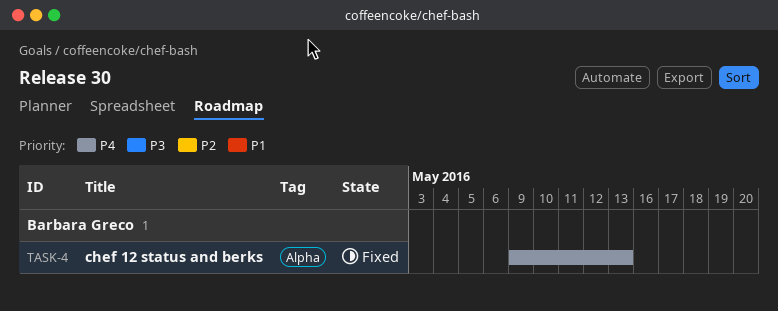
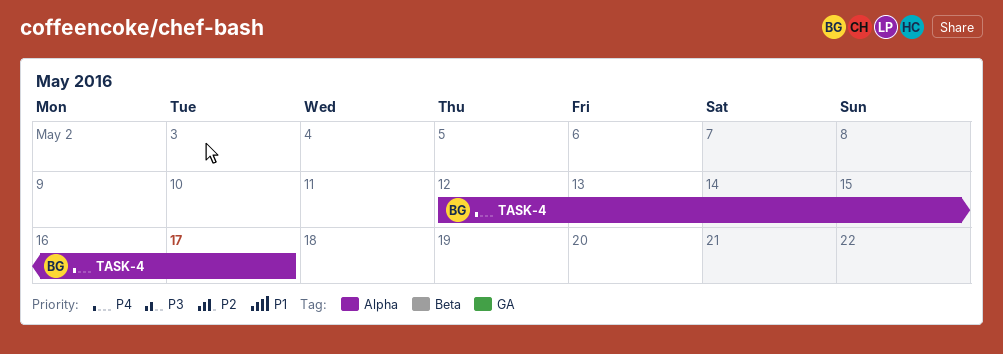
TASK-4, start: May 9 -> May 12
TASK-4, due: May 13 -> May 17

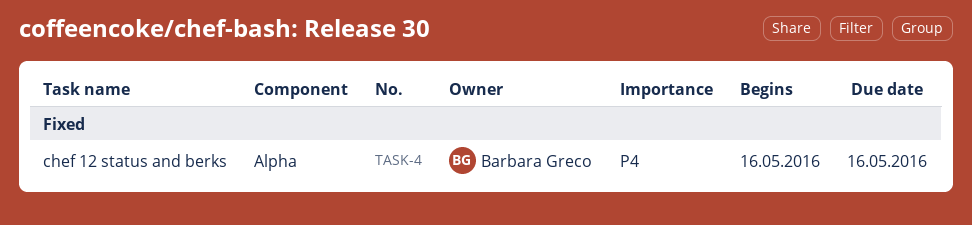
TASK-4, start: May 12 -> May 16
TASK-4, due: May 17 -> May 16

